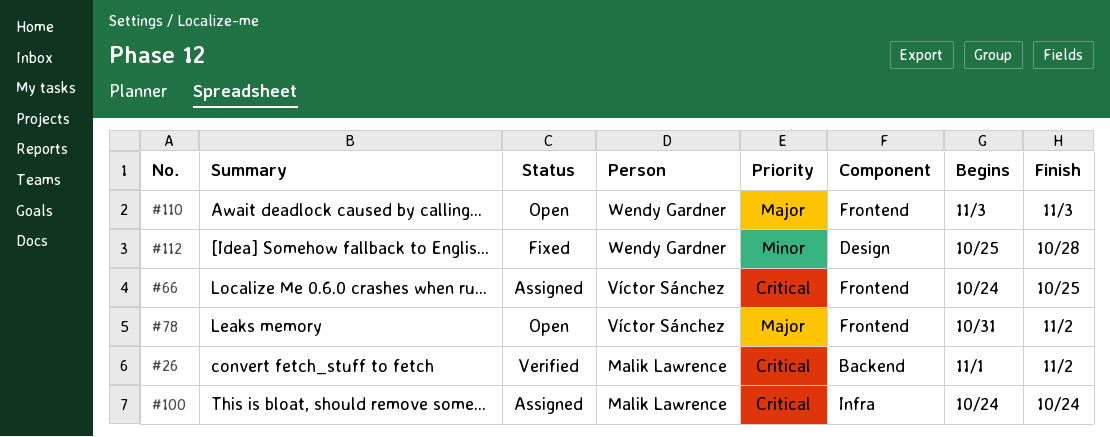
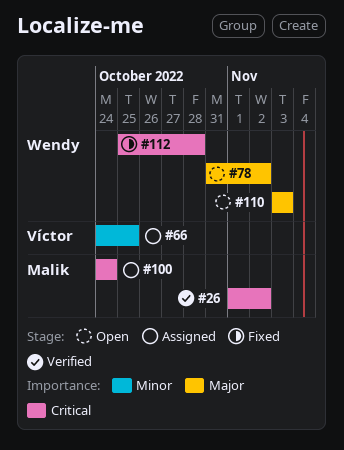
#66, priority: Critical -> Minor
#78, owner: Víctor Sánchez -> Wendy Gardner
#112, priority: Minor -> Critical

